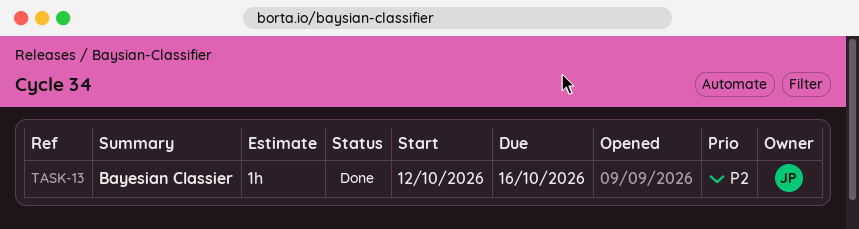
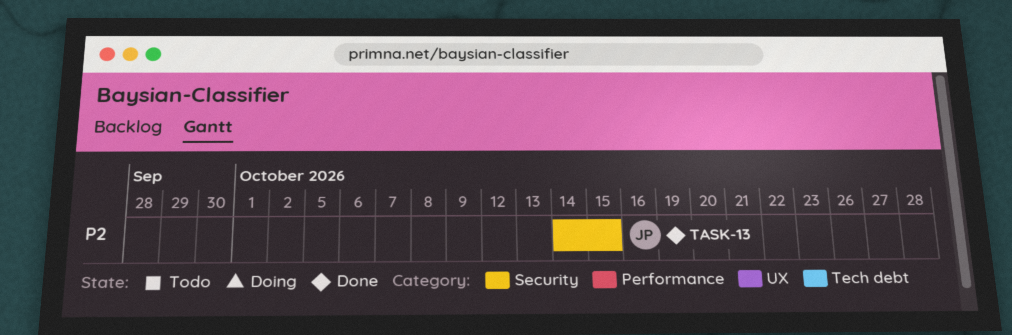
TASK-13, start: Oct 12 -> Oct 14
TASK-13, due: Oct 16 -> Oct 15

